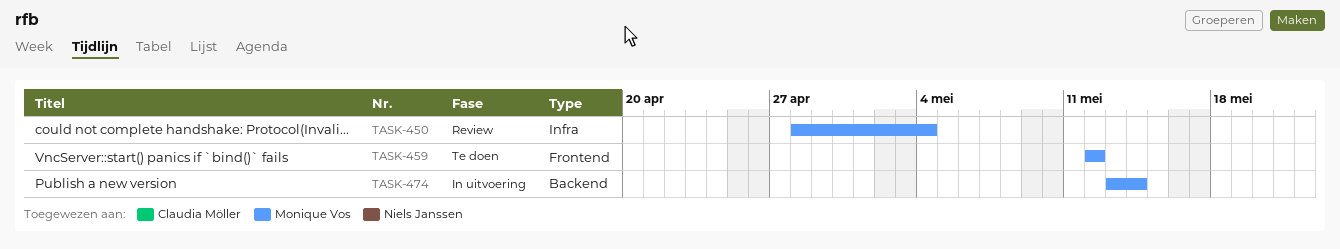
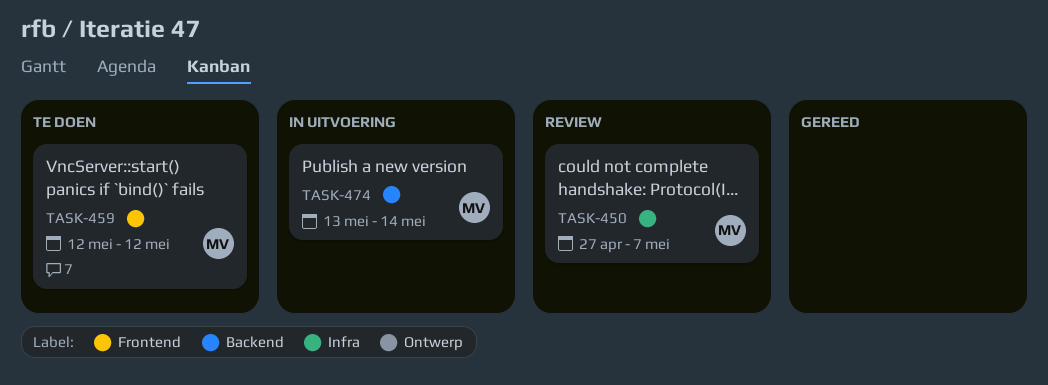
TASK-450, start: Apr 28 -> Apr 27
TASK-450, due: May 4 -> May 7

